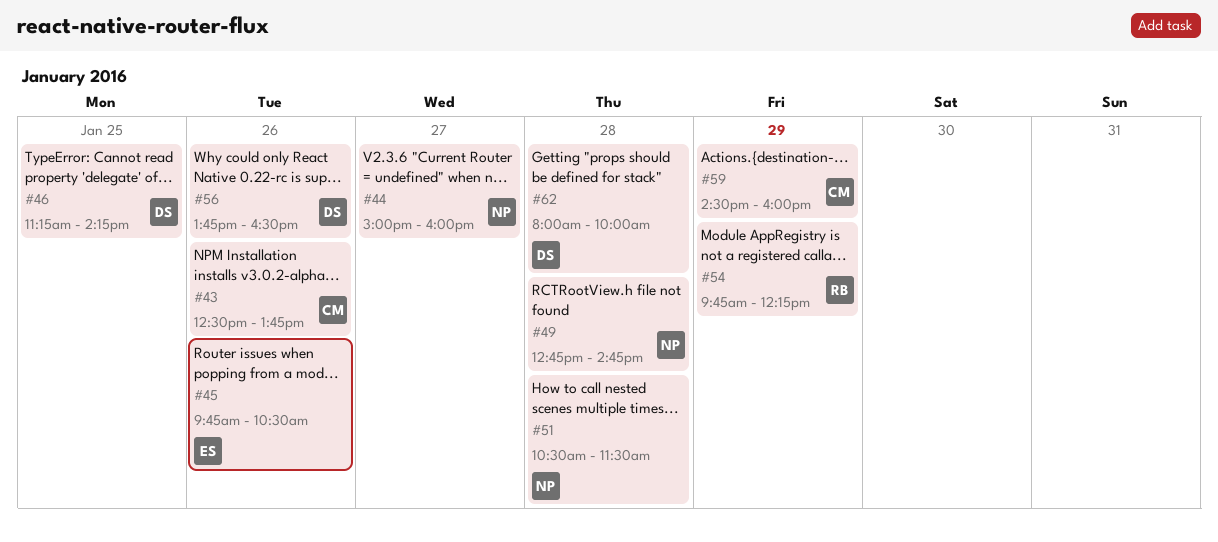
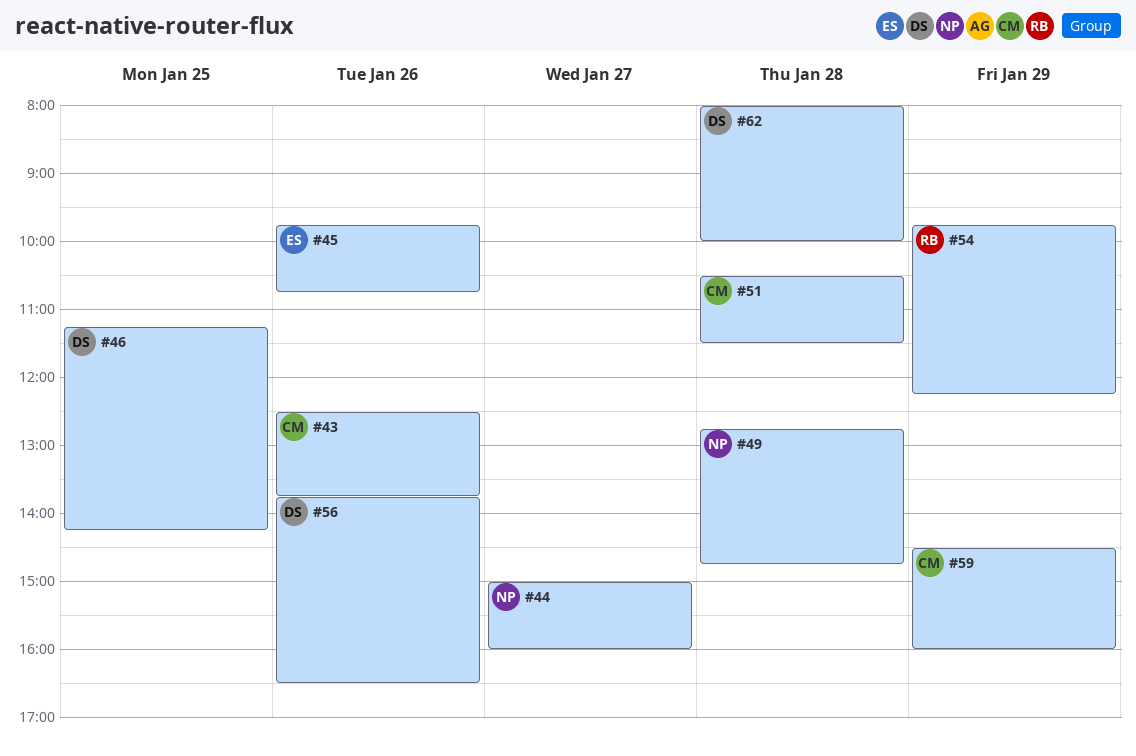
#45, ends: 10:30 -> 10:45
#51, owner: NP -> CM

